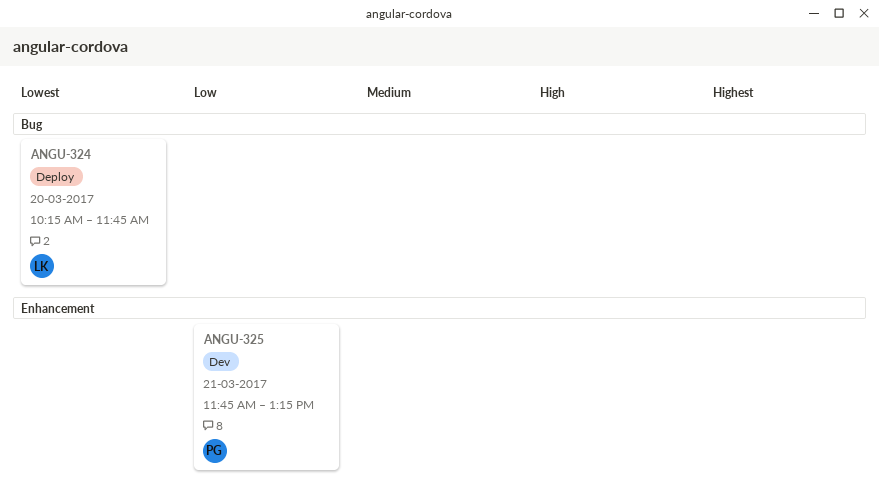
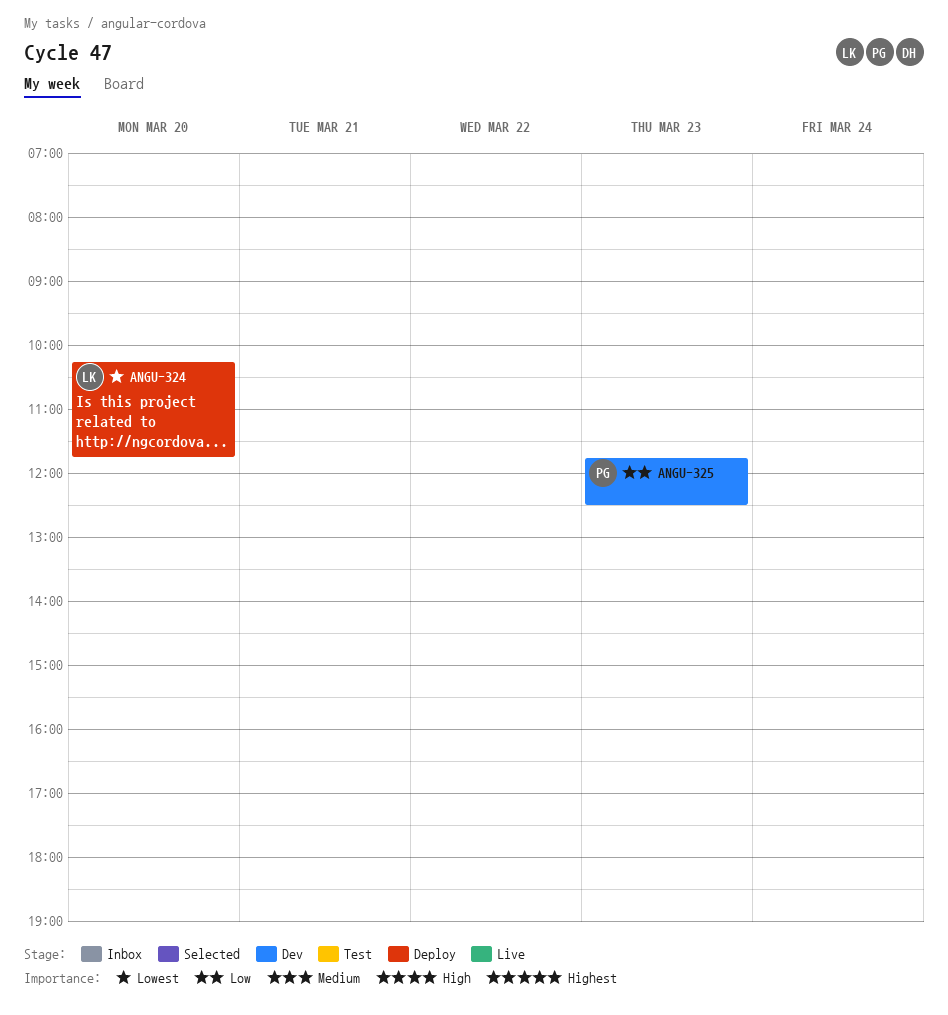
ANGU-325, day: Mar 21 -> Mar 23
ANGU-325, ends: 13:15 -> 12:30

